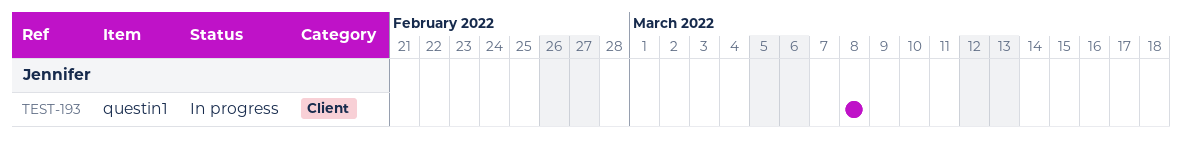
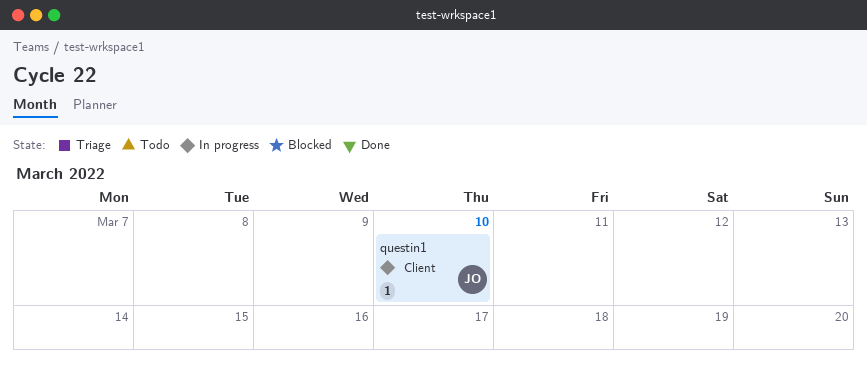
questin1, due: Mar 8 -> Mar 10

